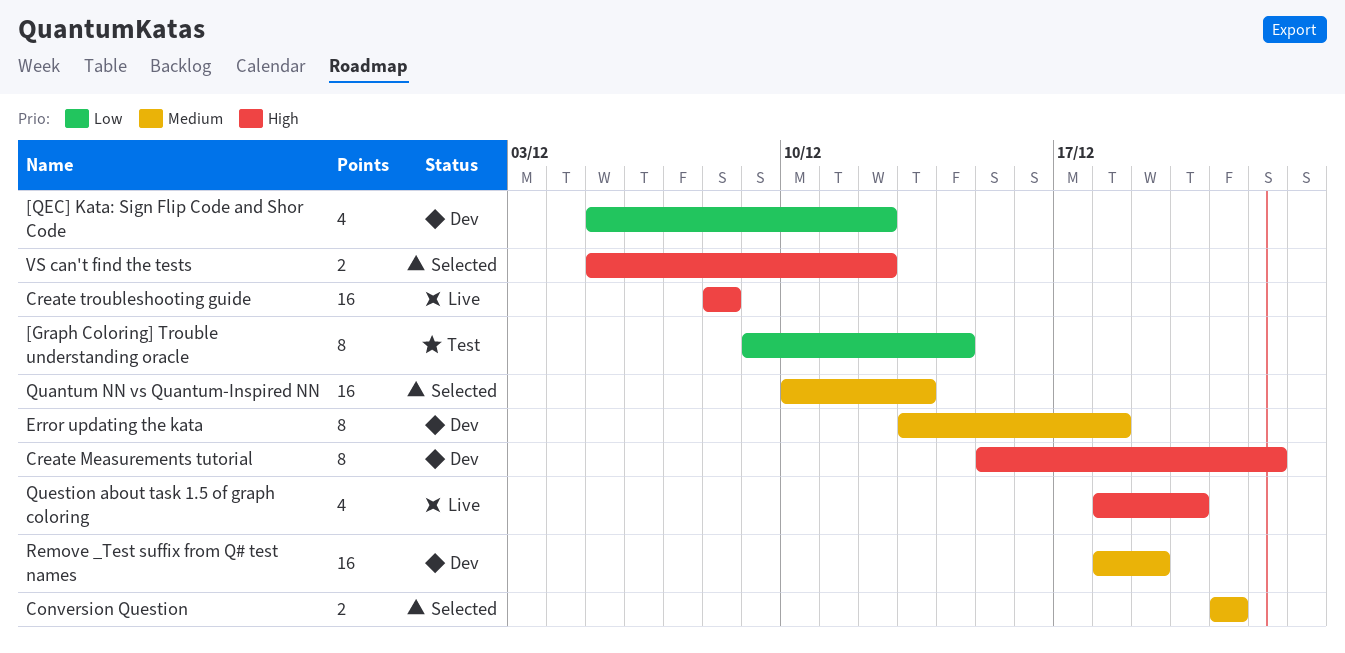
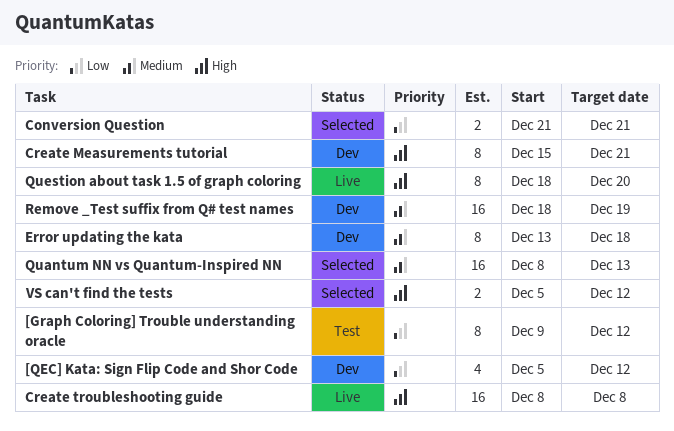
[Graph Coloring] Trouble understanding oracle, due: Dec 14 -> Dec 12
Conversion Question, priority: Medium -> Low
Create Measurements tutorial, due: Dec 22 -> Dec 21
Quantum NN vs Quantum-Inspired NN, start: Dec 10 -> Dec 8
Question about task 1.5 of graph coloring, estimate: 4 -> 8

